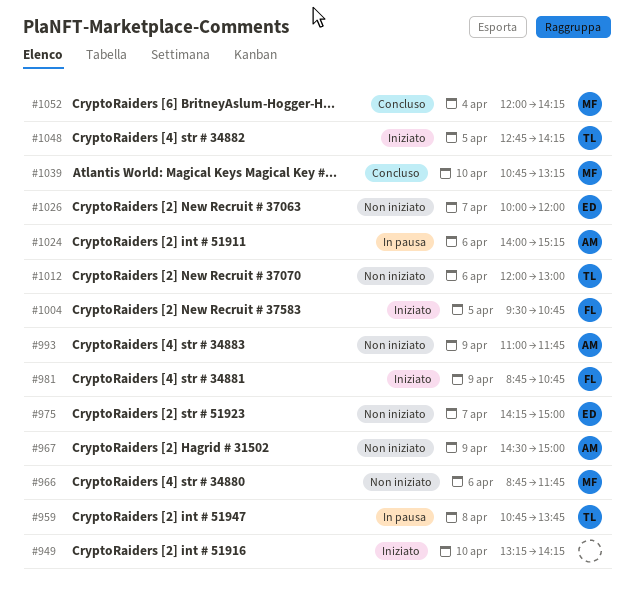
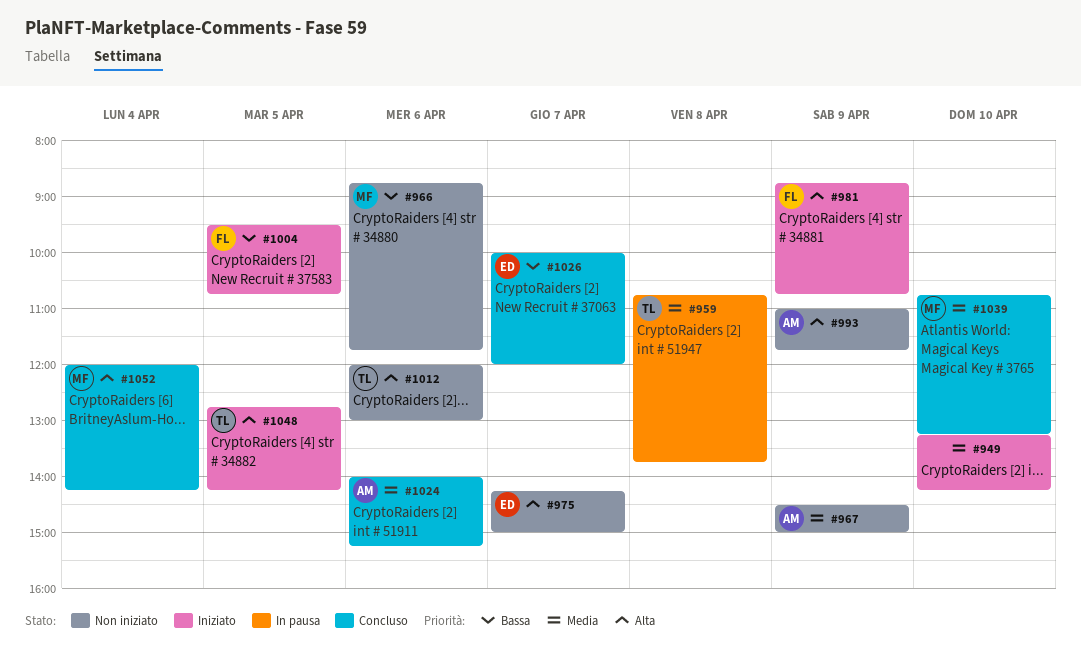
#1024, status: In pausa -> Concluso
#1026, status: Non iniziato -> Concluso

